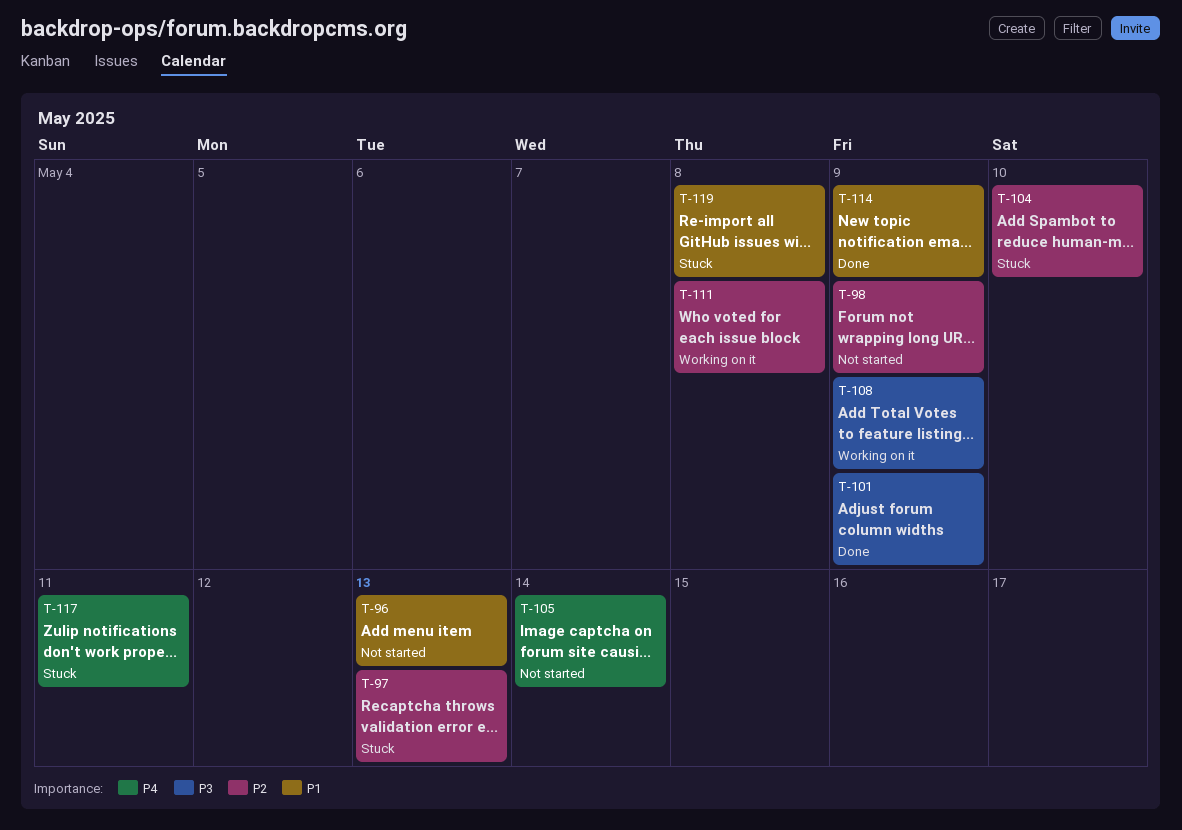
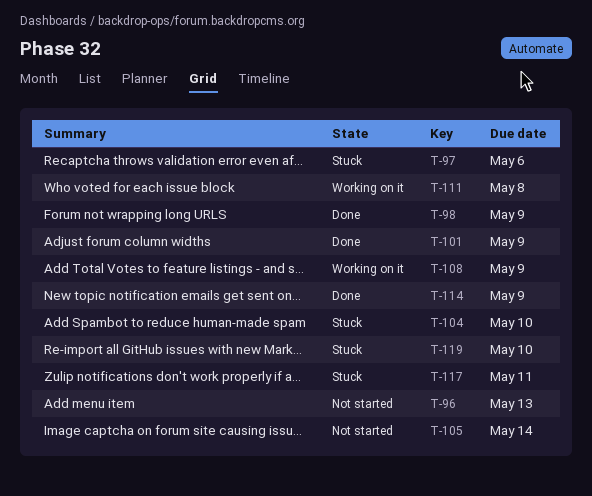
T-97, due: May 13 -> May 6
T-98, status: Not started -> Done
T-119, due: May 8 -> May 10

